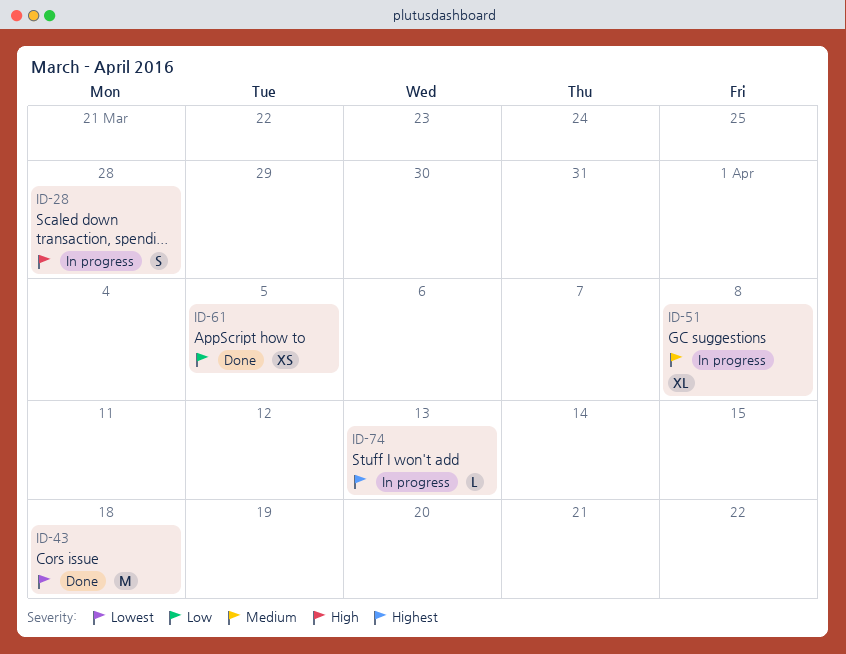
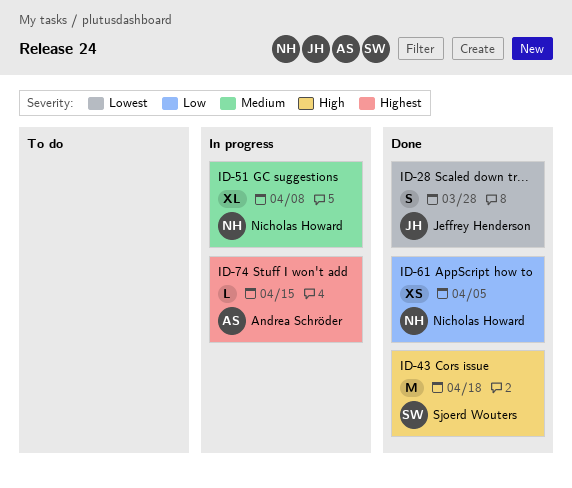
ID-28, status: In progress -> Done
ID-28, priority: High -> Lowest
ID-43, priority: Lowest -> High
ID-74, due: Apr 13 -> Apr 15

